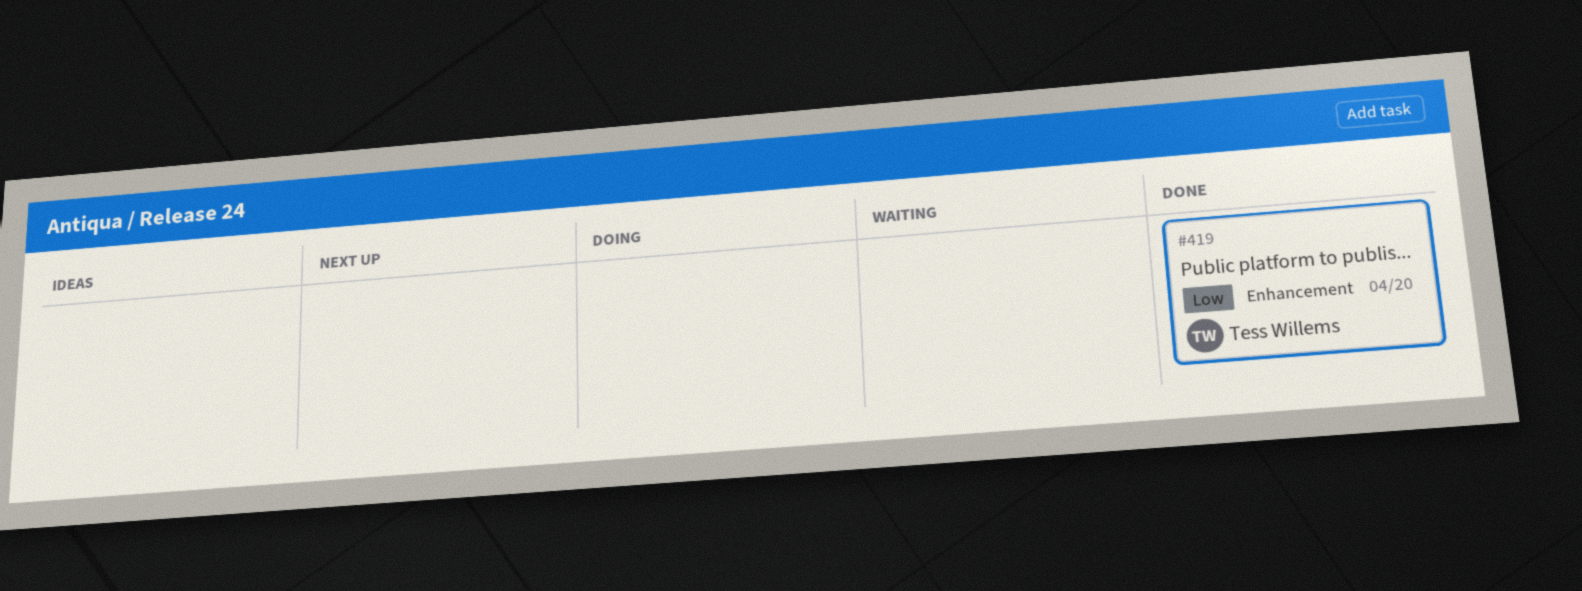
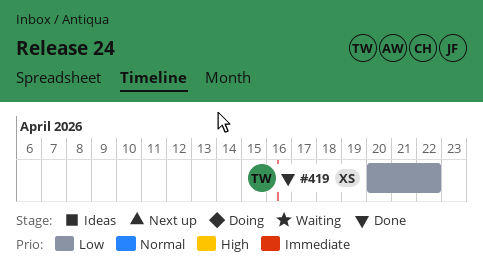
#419, due: Apr 20 -> Apr 22

